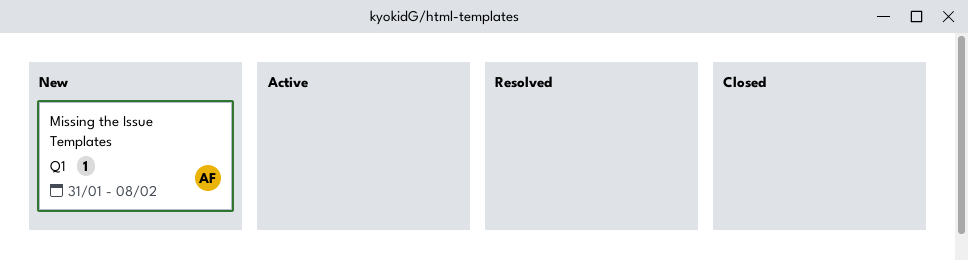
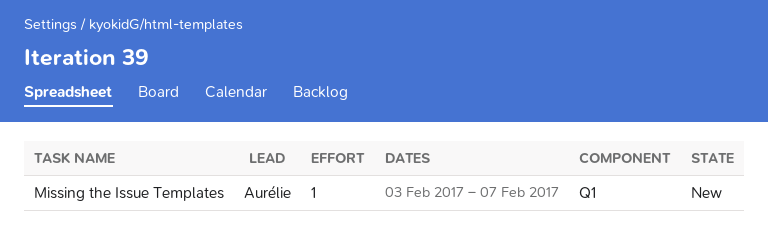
Missing the Issue Templates, start: Jan 31 -> Feb 3
Missing the Issue Templates, due: Feb 8 -> Feb 7

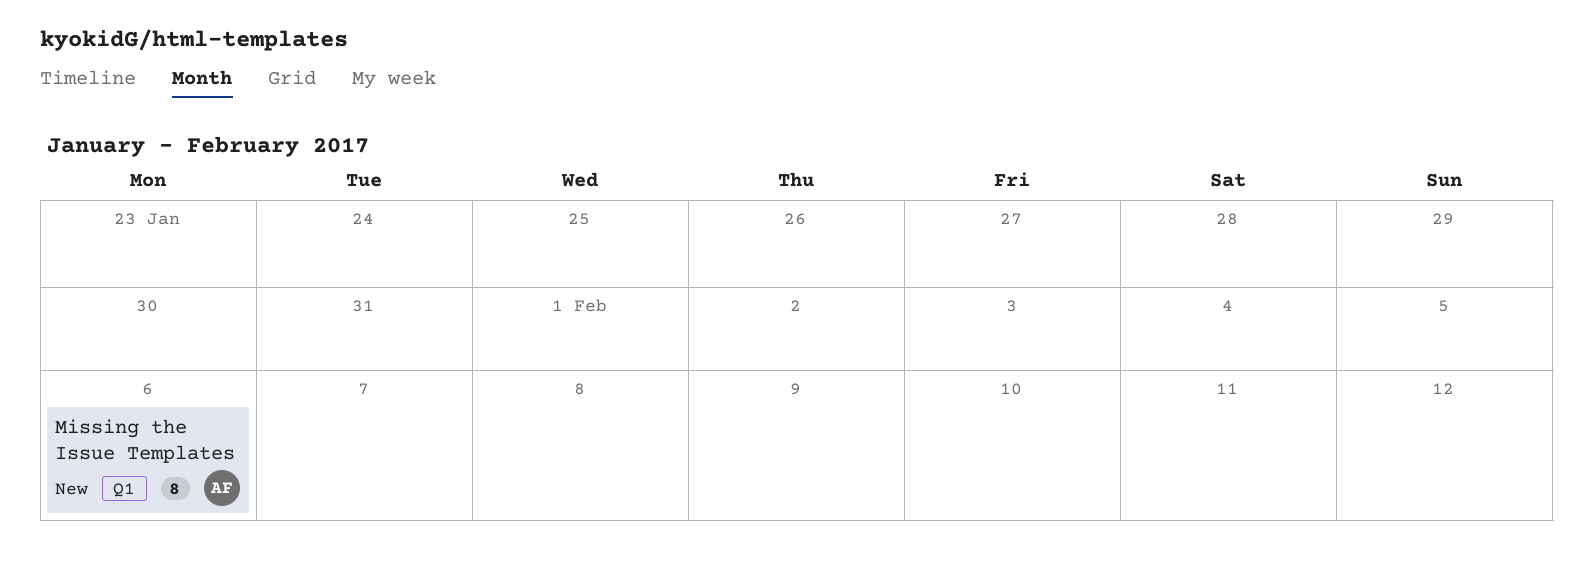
Missing the Issue Templates, estimate: 1 -> 8
Missing the Issue Templates, due: Feb 7 -> Feb 6

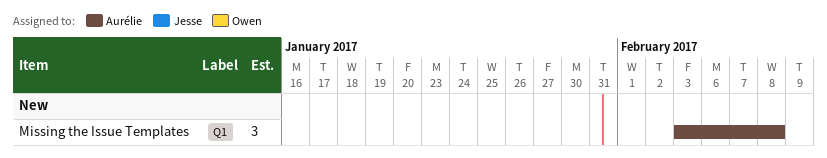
Missing the Issue Templates, estimate: 8 -> 3
Missing the Issue Templates, due: Feb 6 -> Feb 8

